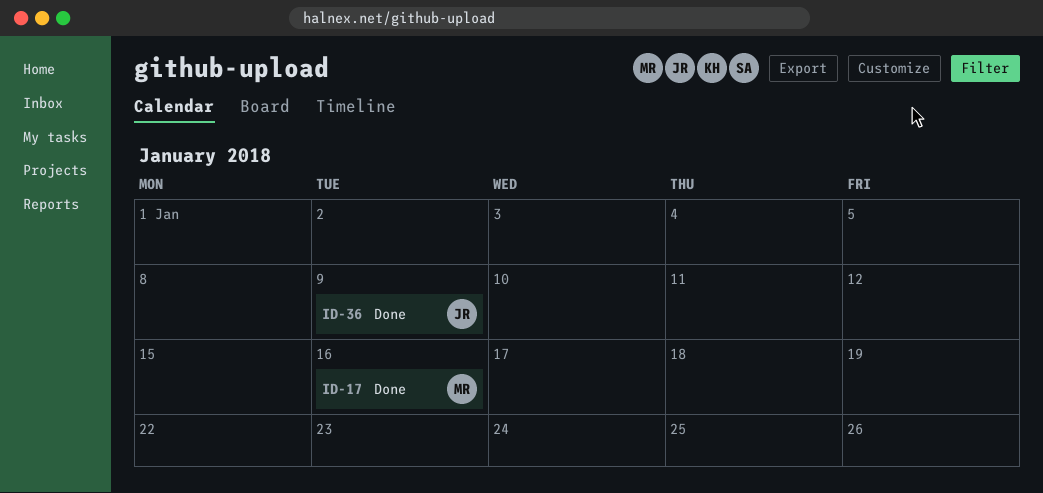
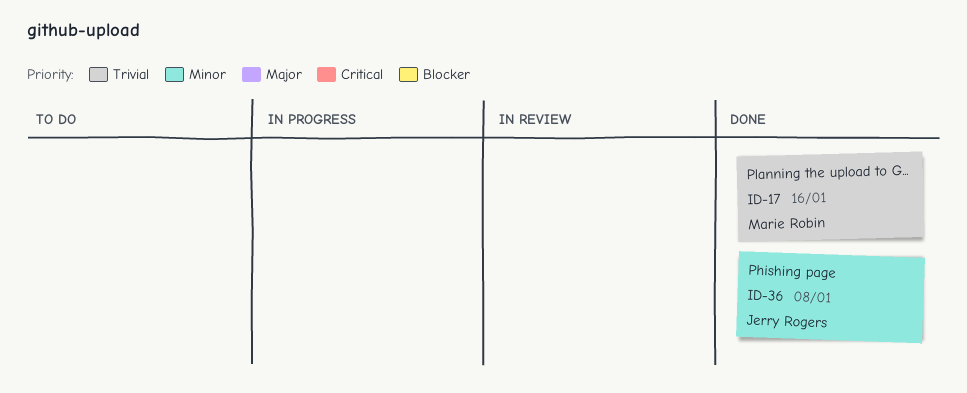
ID-36, due: Jan 9 -> Jan 8

